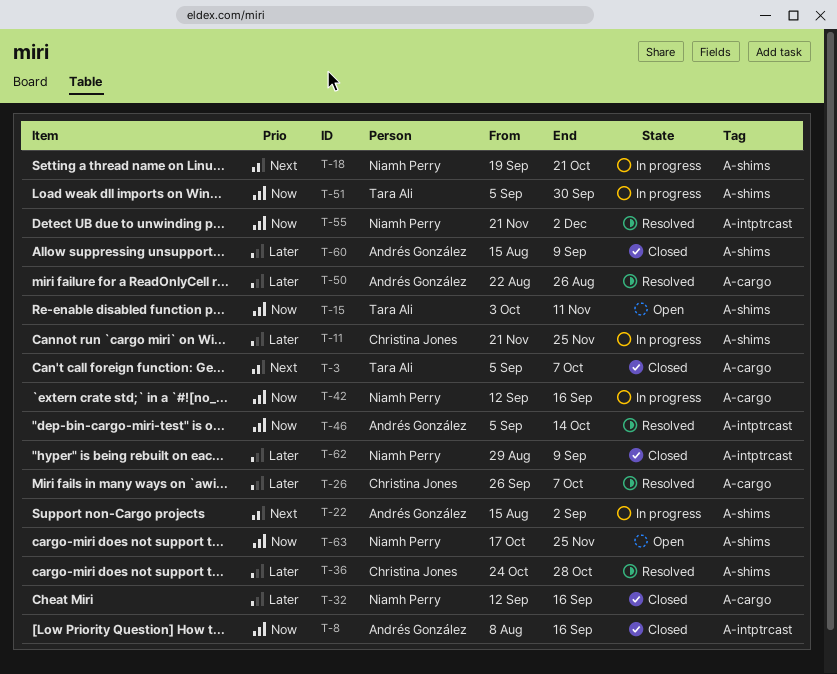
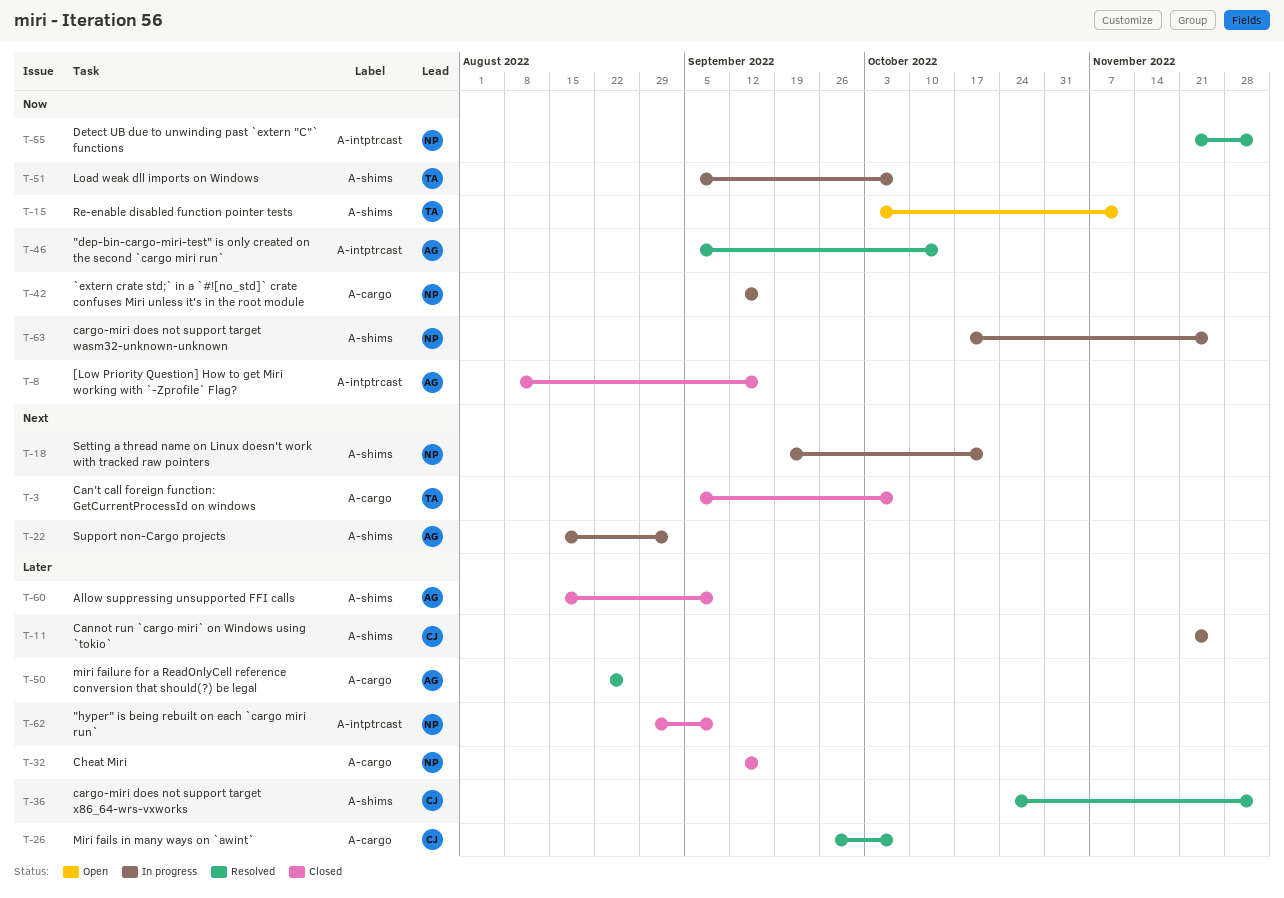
T-36, due: Oct 28 -> Dec 2
T-51, due: Sep 30 -> Oct 7
T-63, status: Open -> In progress

